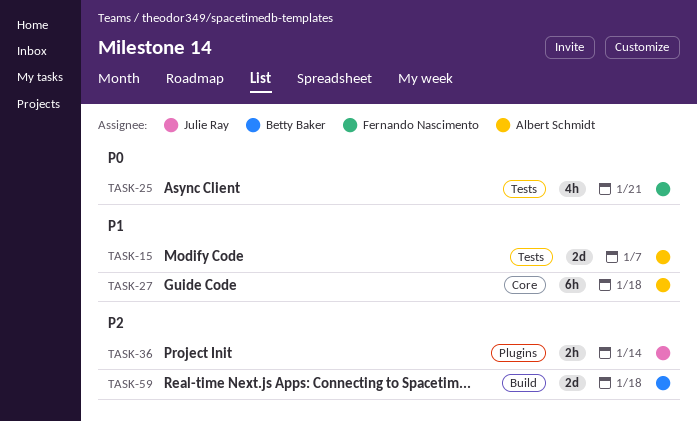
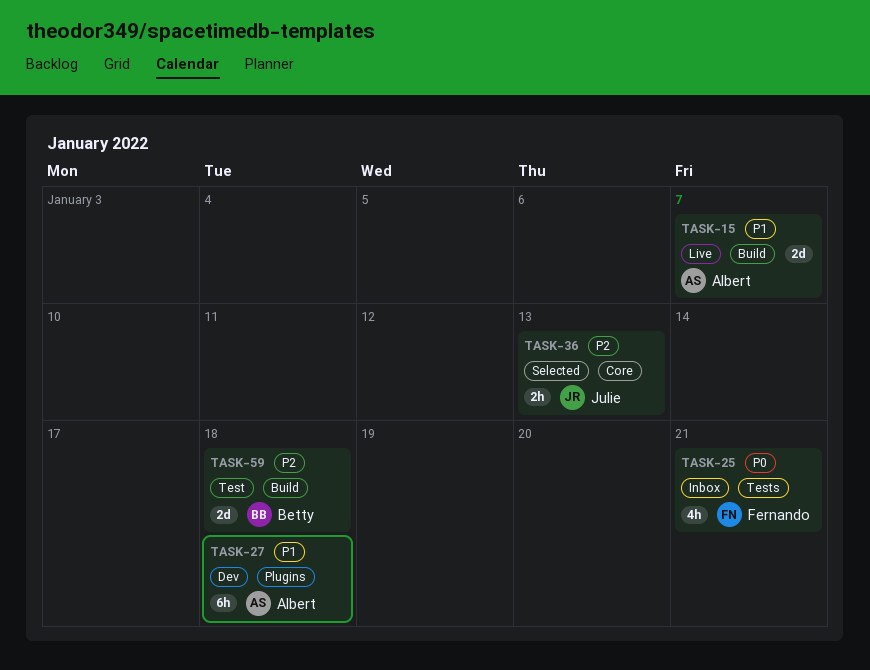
TASK-15, label: Tests -> Build
TASK-27, label: Core -> Plugins
TASK-36, label: Plugins -> Core
TASK-36, due: Jan 14 -> Jan 13

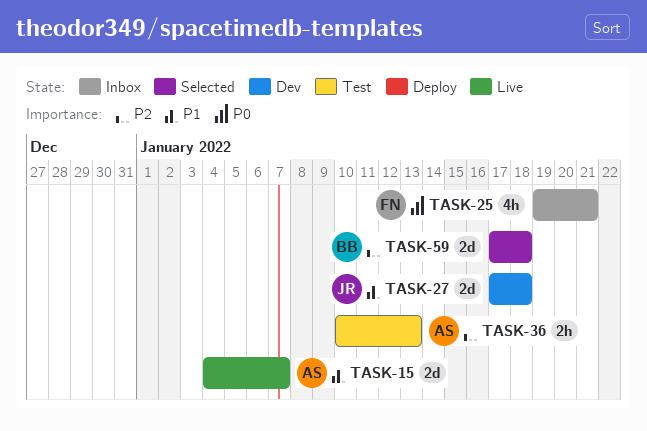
TASK-27, owner: Albert -> Julie
TASK-27, estimate: 6h -> 2d
TASK-36, status: Selected -> Test
TASK-36, owner: Julie -> Albert
TASK-59, status: Test -> Selected

